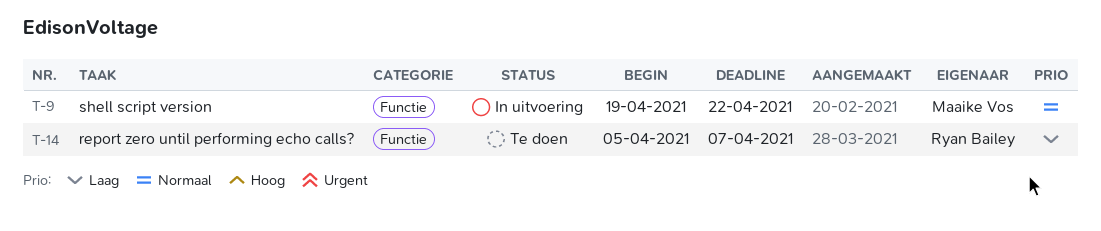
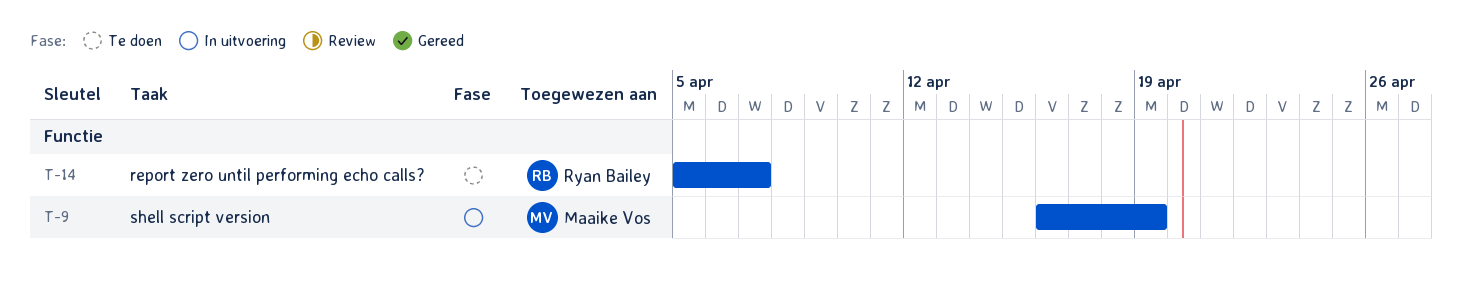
T-9, start: Apr 19 -> Apr 16
T-9, due: Apr 22 -> Apr 19

